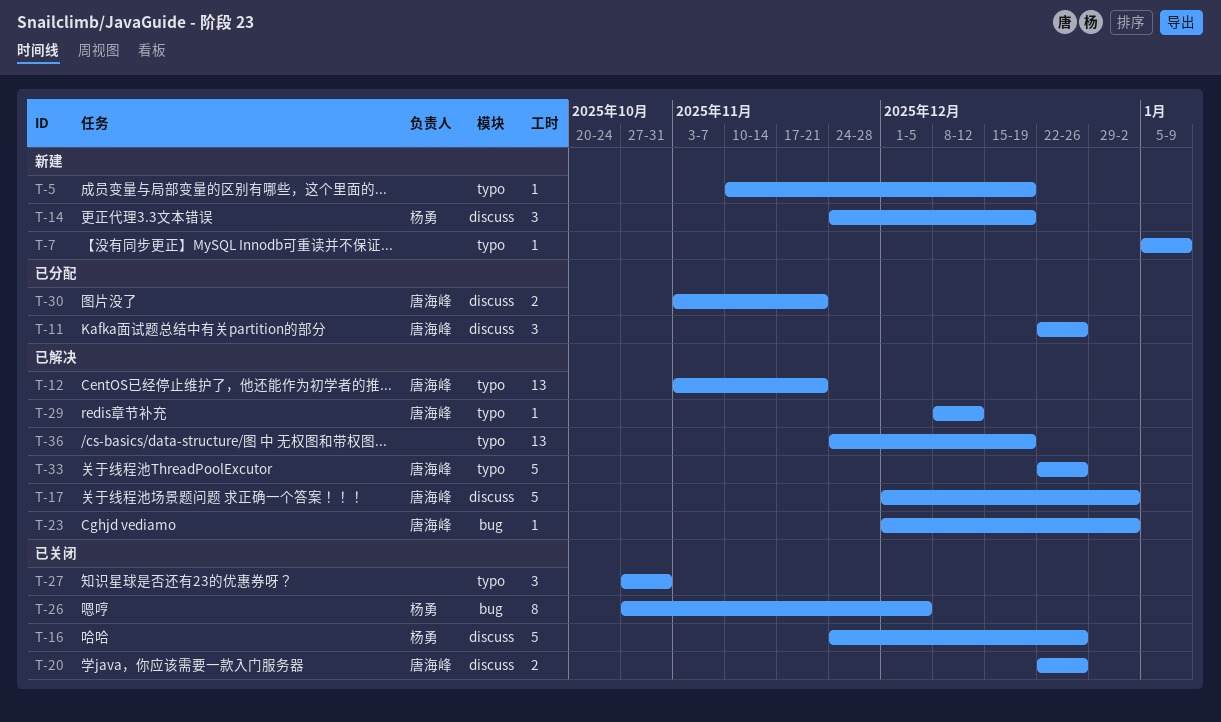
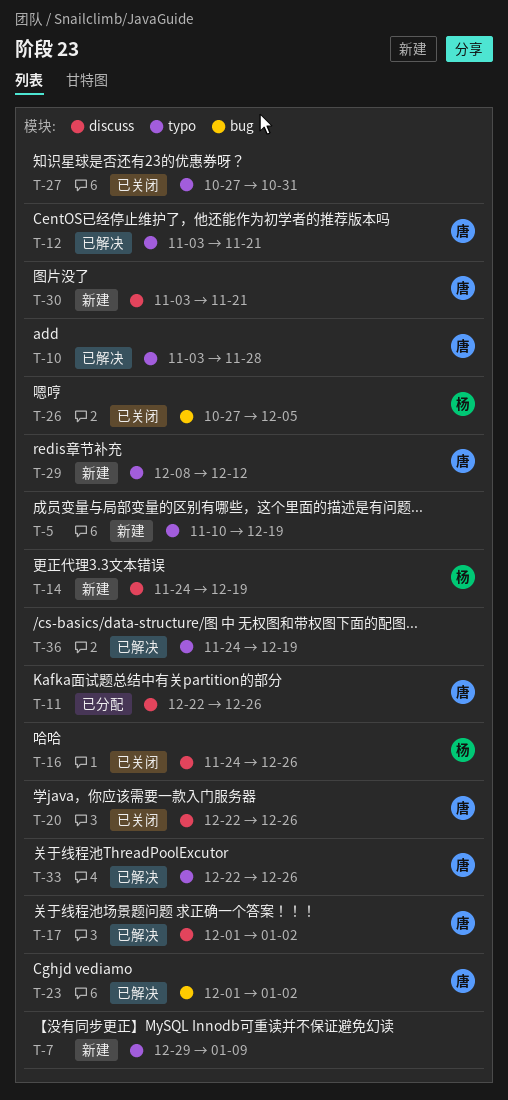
T-7, start: Jan 5 -> Dec 29
T-10: none -> present
T-29, status: 已解决 -> 新建
T-30, status: 已分配 -> 新建

